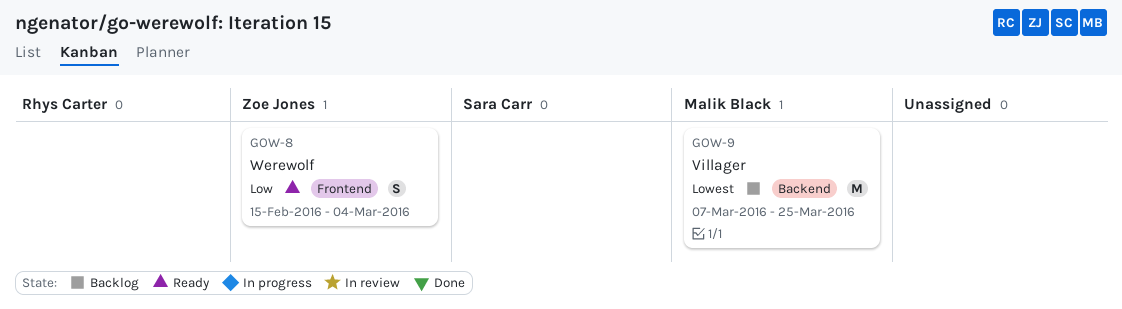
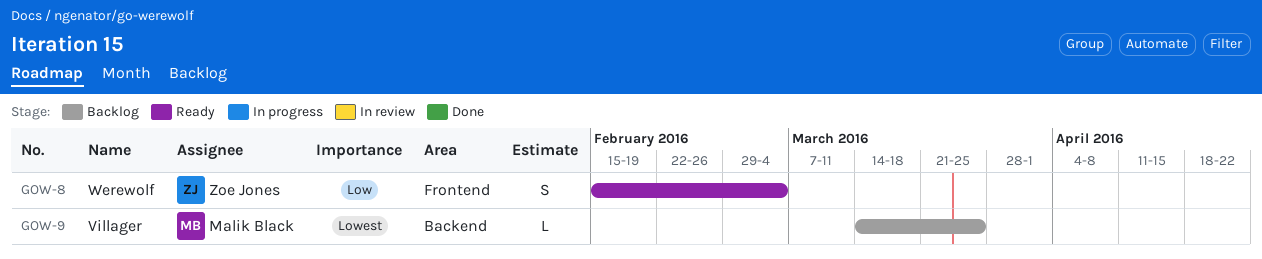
GOW-9, estimate: M -> L
GOW-9, start: Mar 7 -> Mar 14

